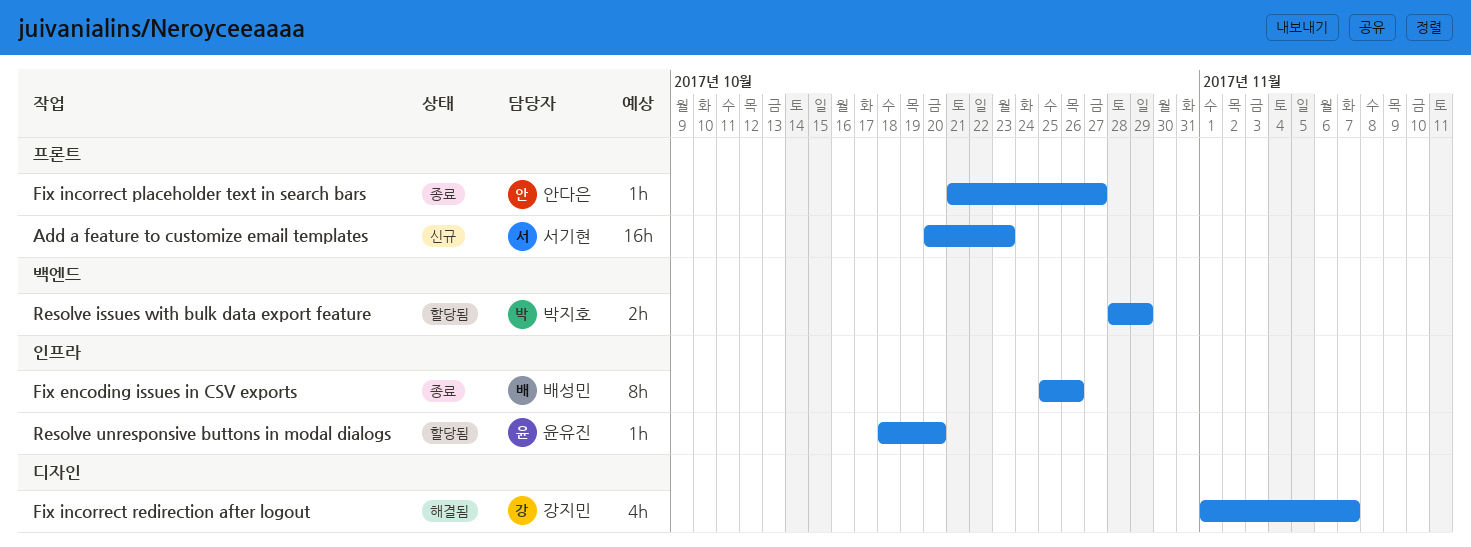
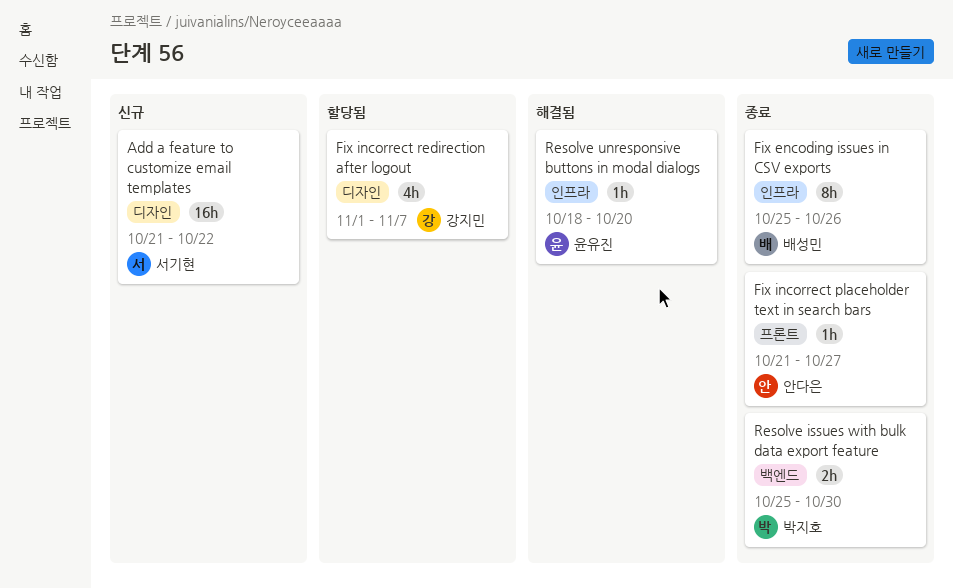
Add a feature to customize email templates, label: 프론트 -> 디자인
Add a feature to customize email templates, start: Oct 20 -> Oct 21
Add a feature to customize email templates, due: Oct 23 -> Oct 22
Fix incorrect redirection after logout, status: 해결됨 -> 할당됨
Resolve issues with bulk data export feature, status: 할당됨 -> 종료
Resolve issues with bulk data export feature, start: Oct 28 -> Oct 25
Resolve issues with bulk data export feature, due: Oct 29 -> Oct 30
Resolve unresponsive buttons in modal dialogs, status: 할당됨 -> 해결됨

